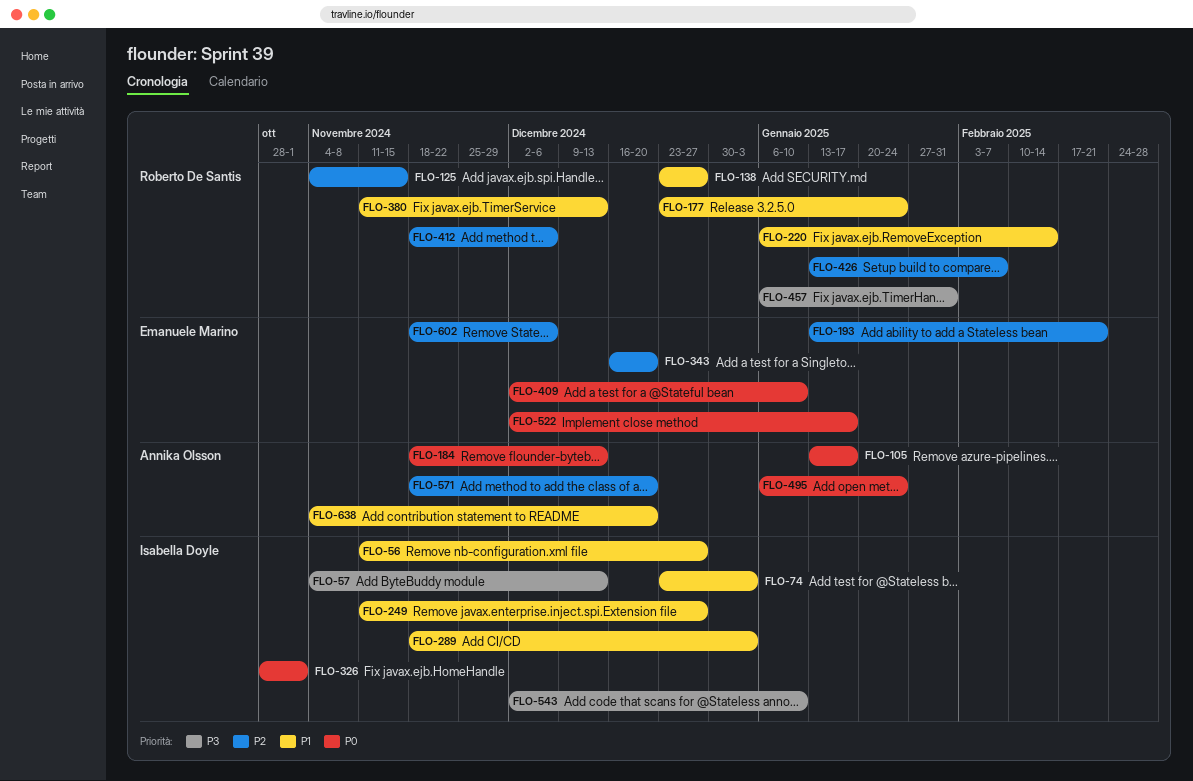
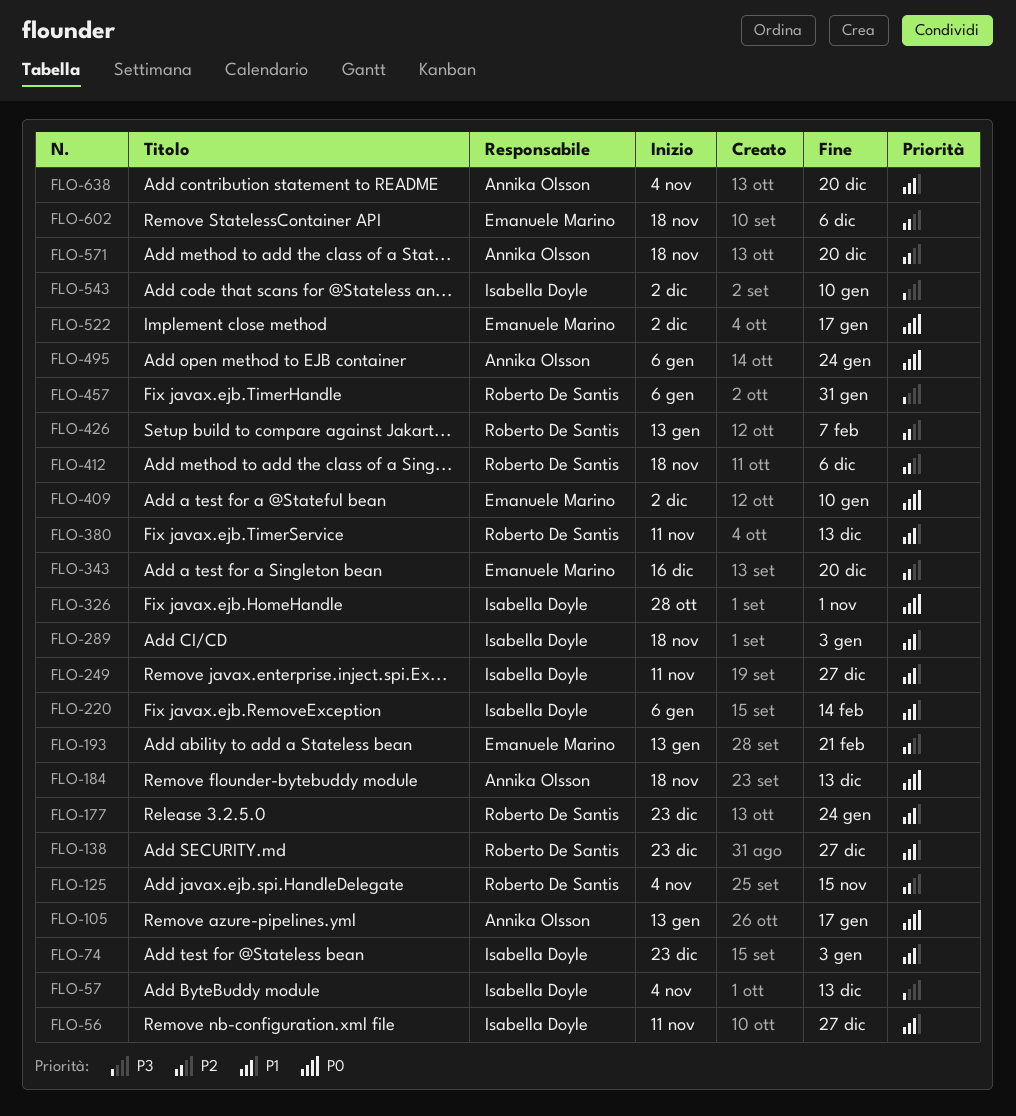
FLO-220, owner: Roberto De Santis -> Isabella Doyle

